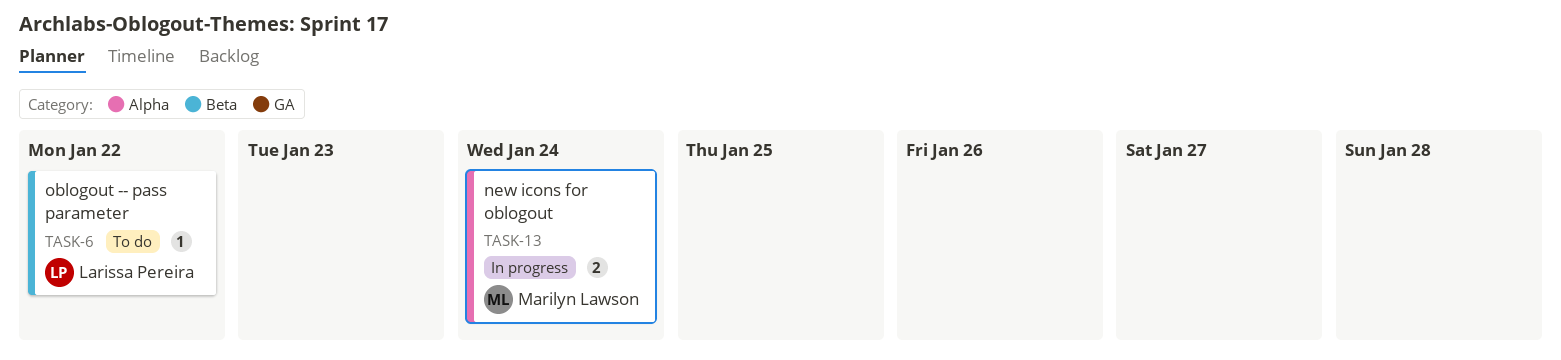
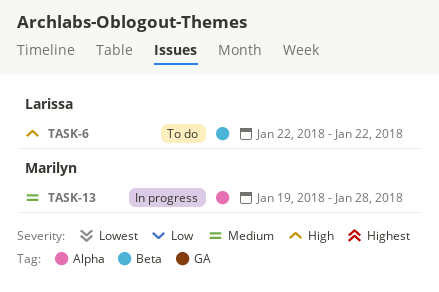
TASK-13, due: Jan 24 -> Jan 28

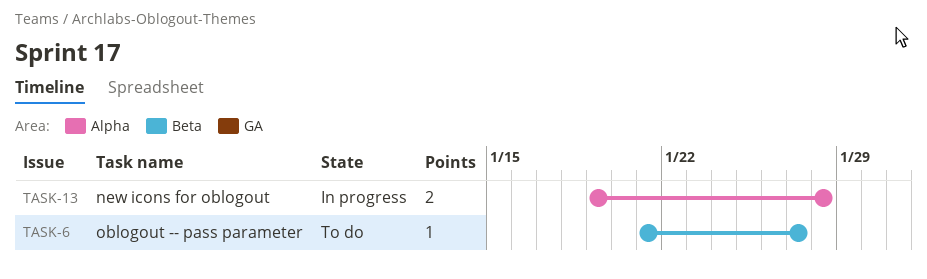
TASK-6, start: Jan 22 -> Jan 21
TASK-6, due: Jan 22 -> Jan 27

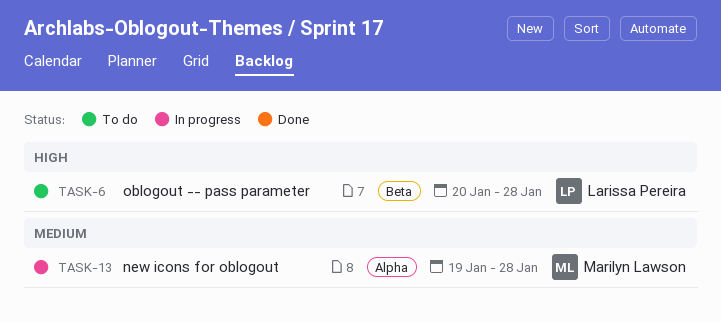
TASK-6, start: Jan 21 -> Jan 20
TASK-6, due: Jan 27 -> Jan 28

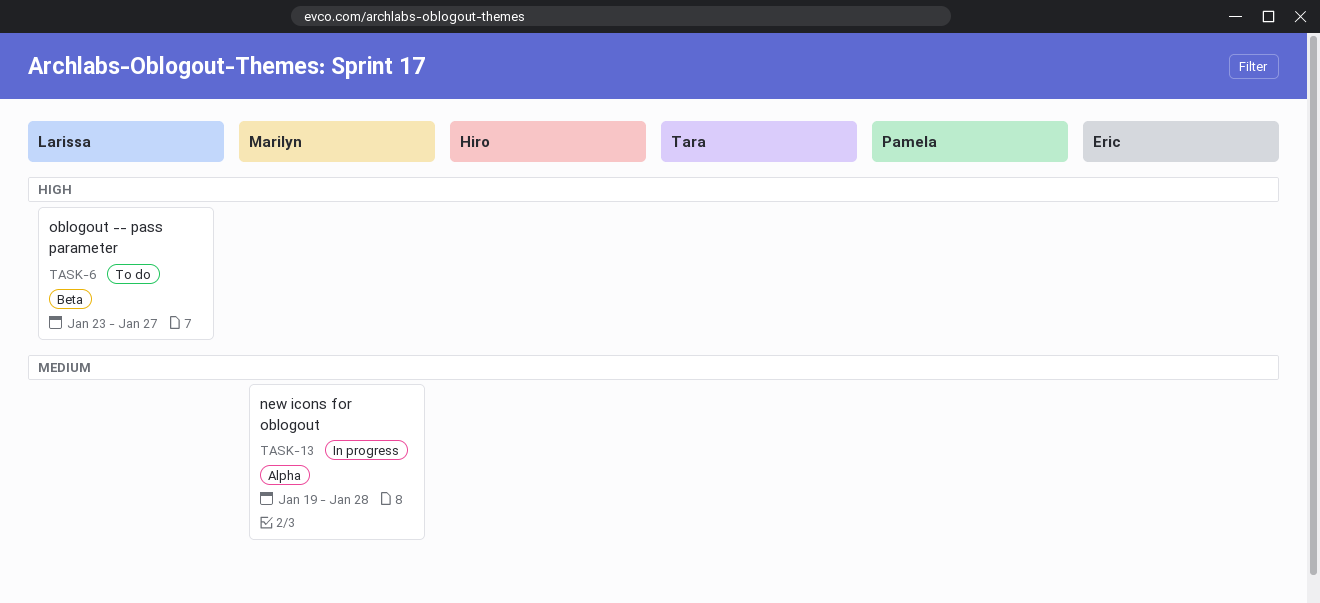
TASK-6, start: Jan 20 -> Jan 23
TASK-6, due: Jan 28 -> Jan 27

